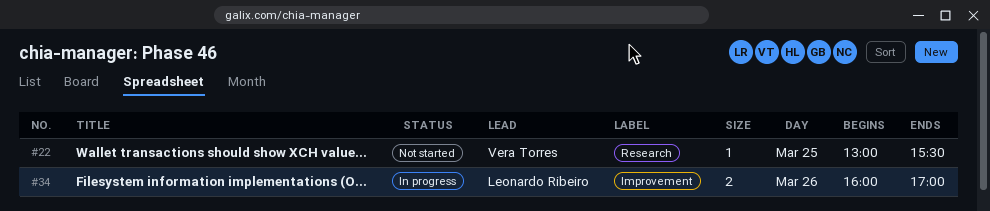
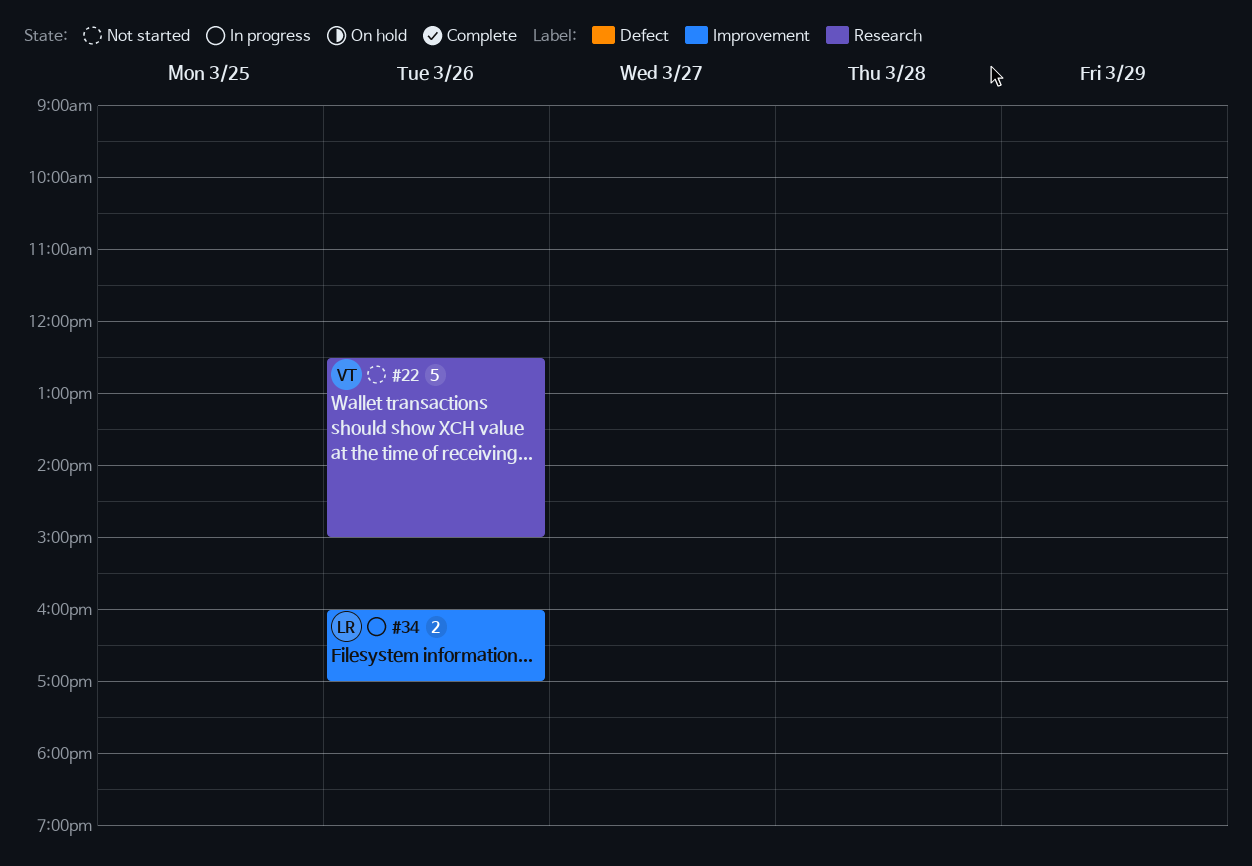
#22, estimate: 1 -> 5
#22, day: Mar 25 -> Mar 26
#22, begins: 13:00 -> 12:30
#22, ends: 15:30 -> 15:00

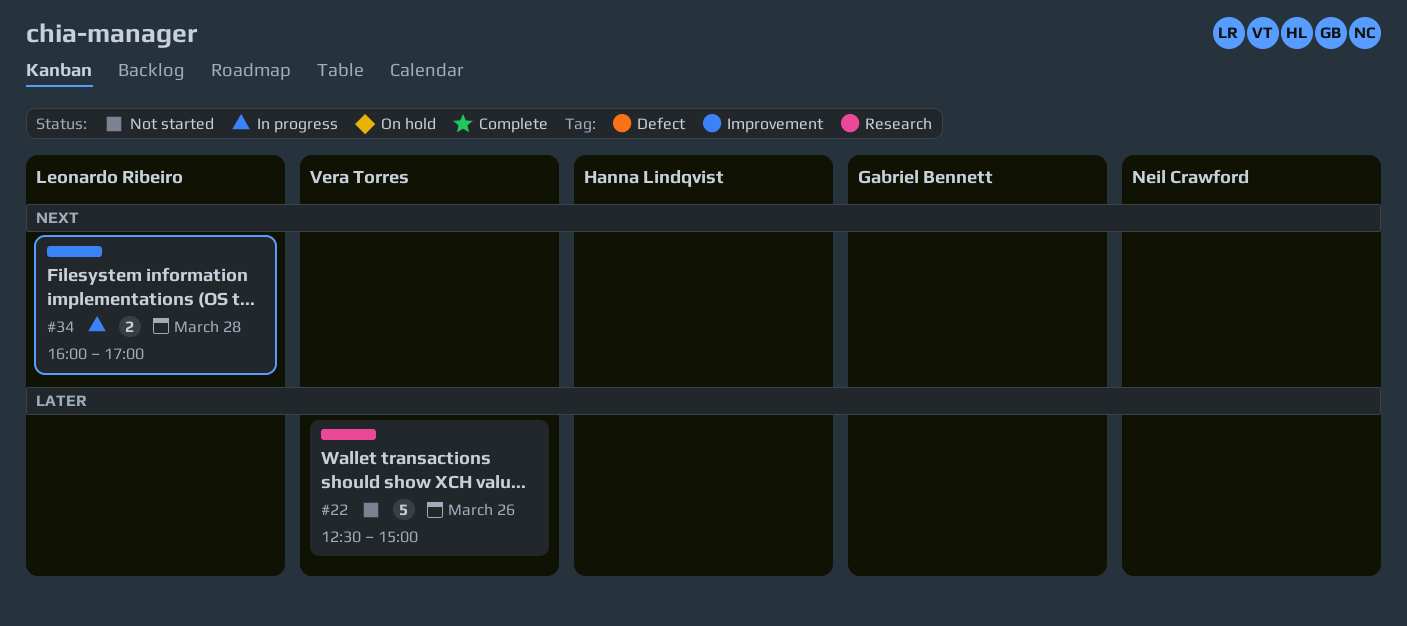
#34, day: Mar 26 -> Mar 28

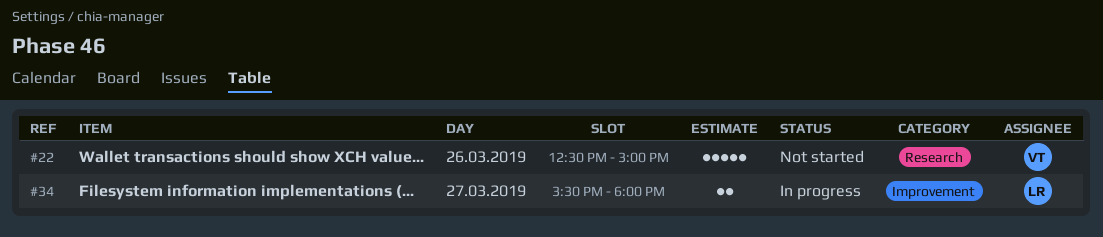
#34, day: Mar 28 -> Mar 27
#34, begins: 16:00 -> 15:30
#34, ends: 17:00 -> 18:00

